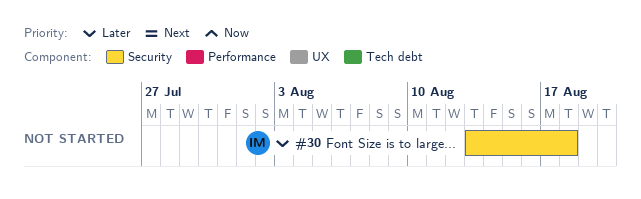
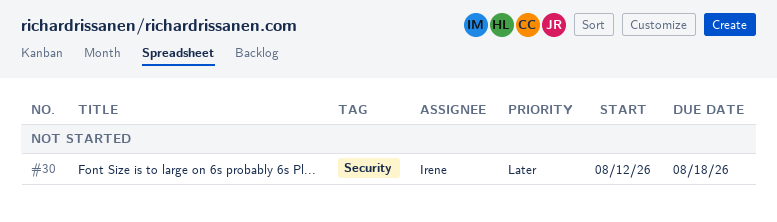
#30, start: Aug 13 -> Aug 12

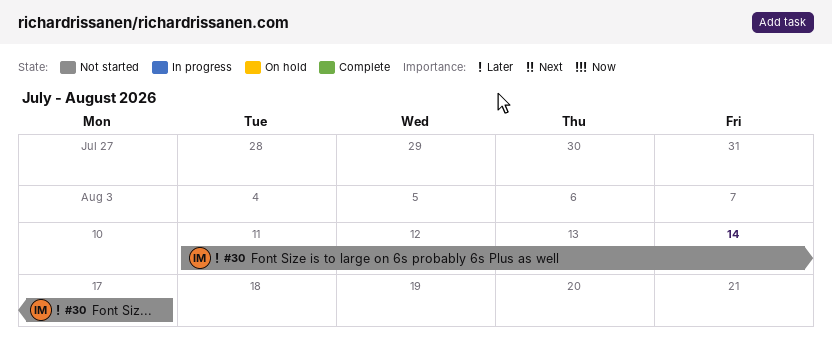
#30, start: Aug 12 -> Aug 11
#30, due: Aug 18 -> Aug 17

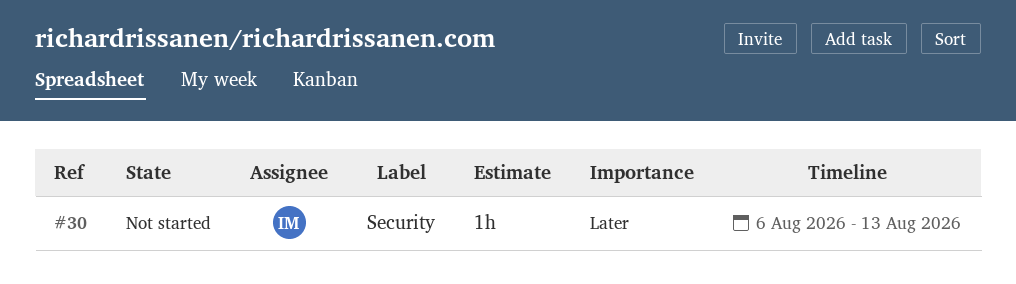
#30, start: Aug 11 -> Aug 6
#30, due: Aug 17 -> Aug 13

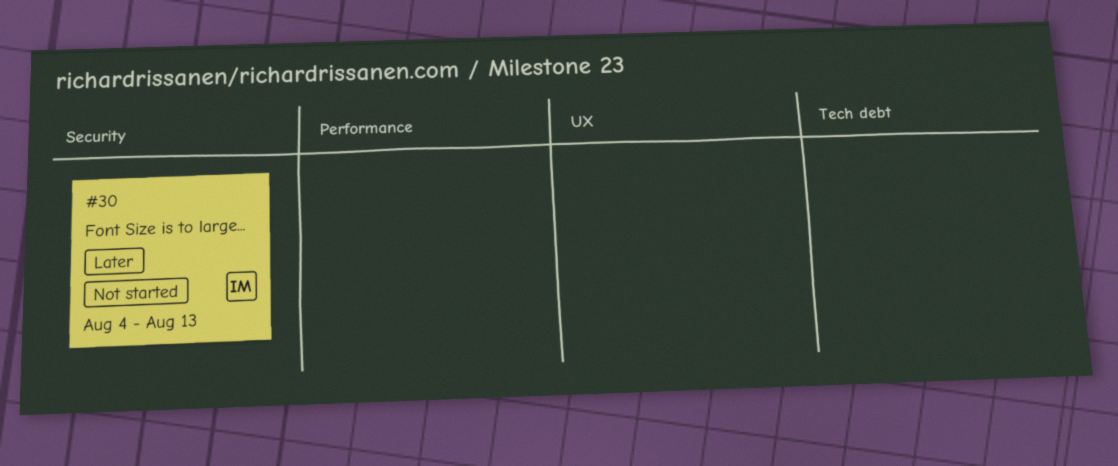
#30, start: Aug 6 -> Aug 4

